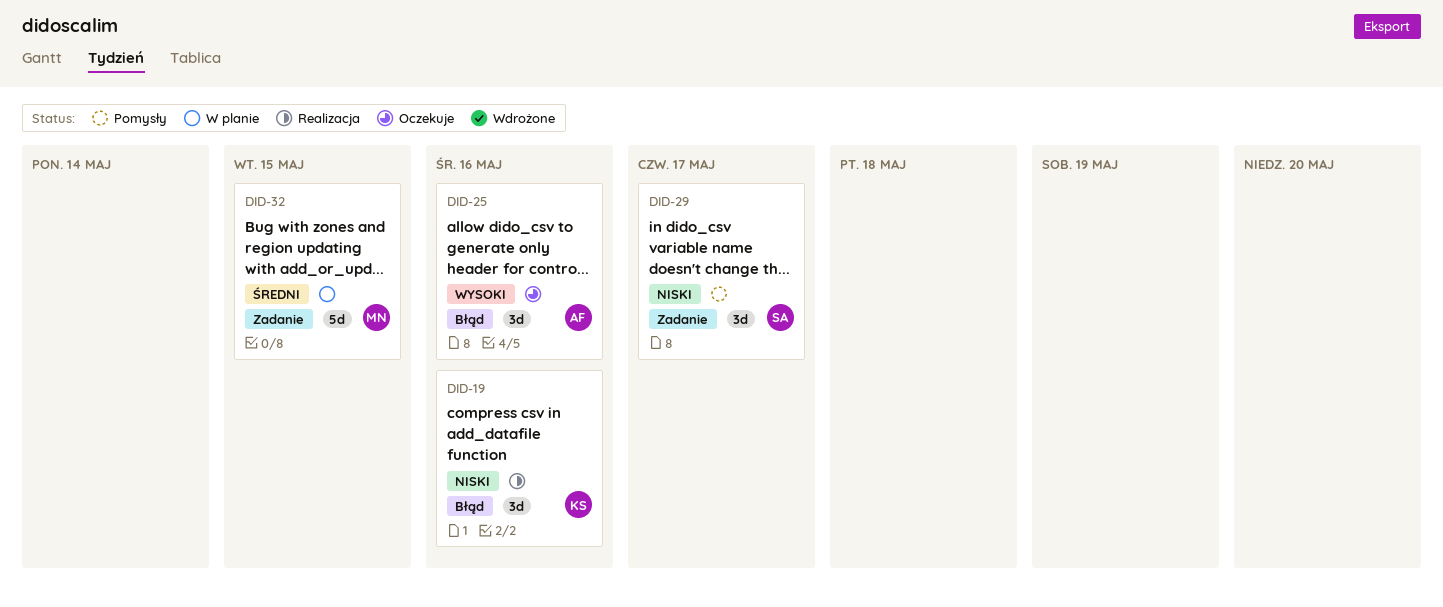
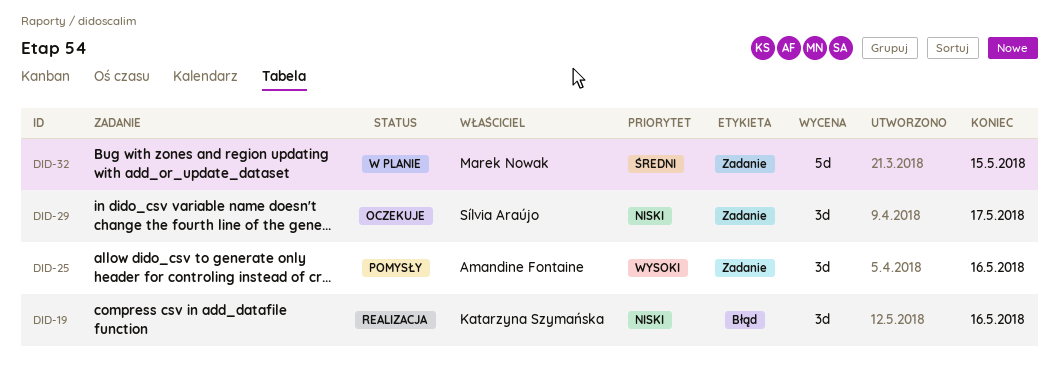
DID-25, status: Oczekuje -> Pomysły
DID-25, label: Błąd -> Zadanie
DID-29, status: Pomysły -> Oczekuje

